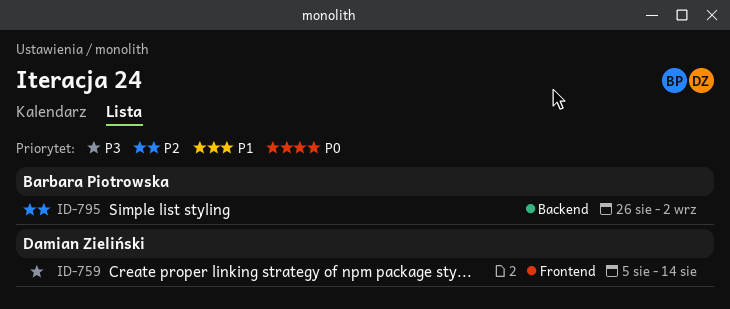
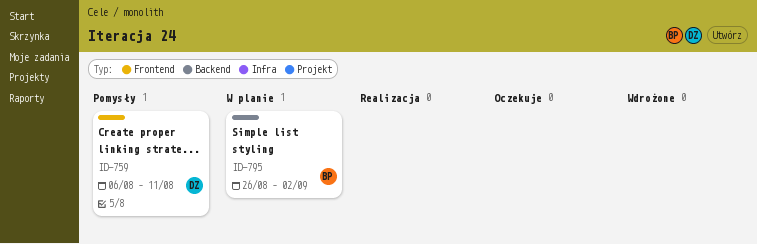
ID-759, start: Aug 5 -> Aug 6
ID-759, due: Aug 14 -> Aug 11

